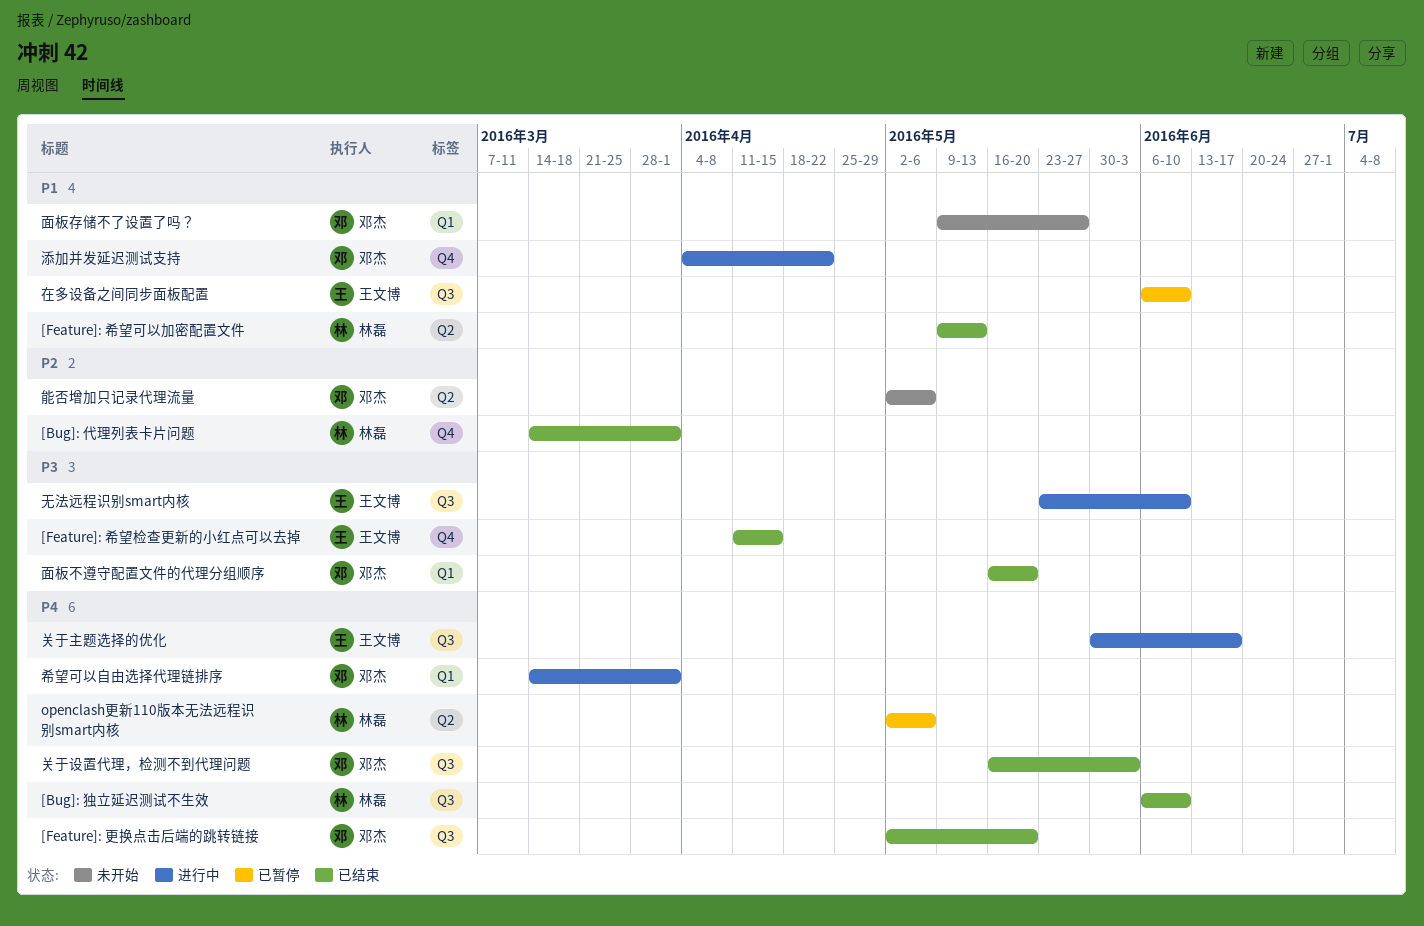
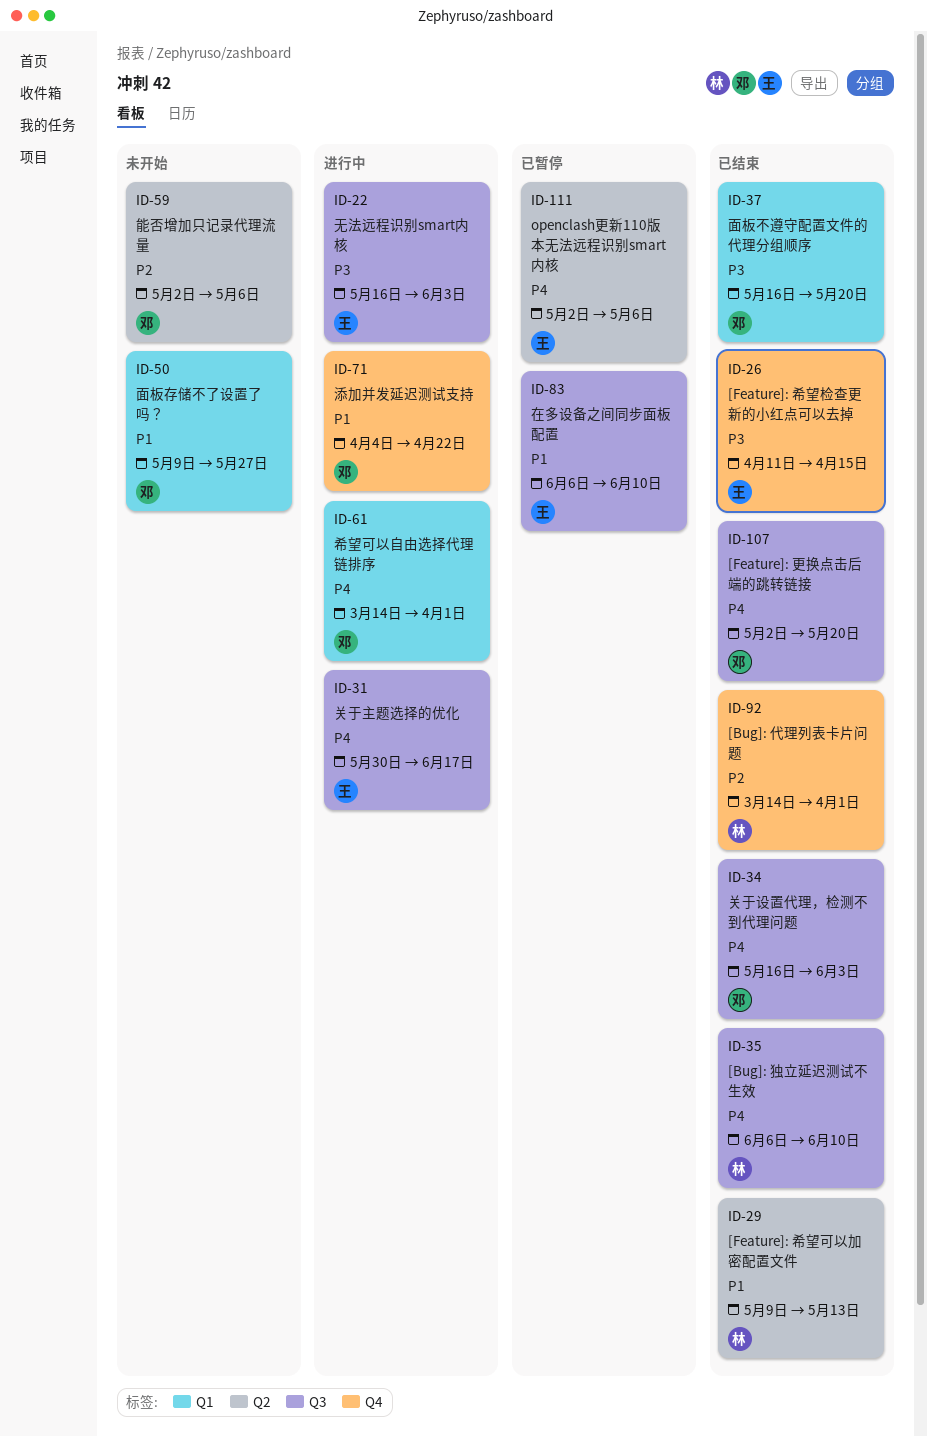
openclash更新110版本无法远程识别smart内核, owner: 林磊 -> 王文博
无法远程识别smart内核, start: May 23 -> May 16
无法远程识别smart内核, due: Jun 10 -> Jun 3

